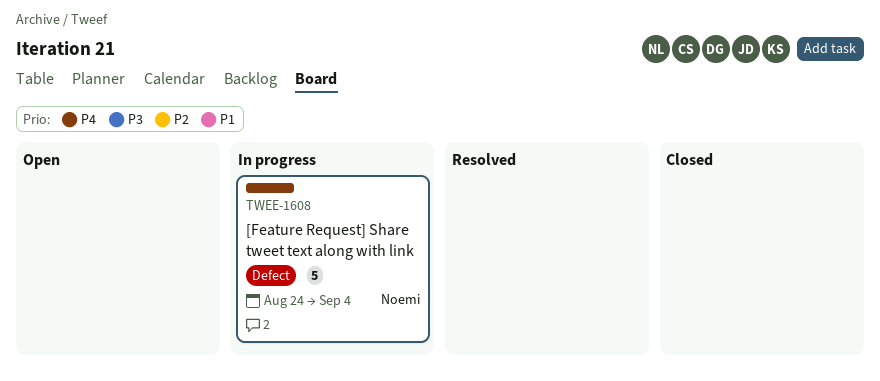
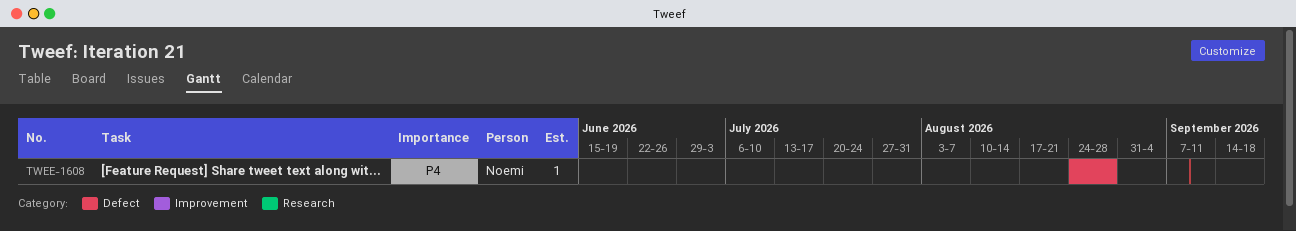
TWEE-1608, estimate: 5 -> 1
TWEE-1608, due: Sep 4 -> Aug 28

